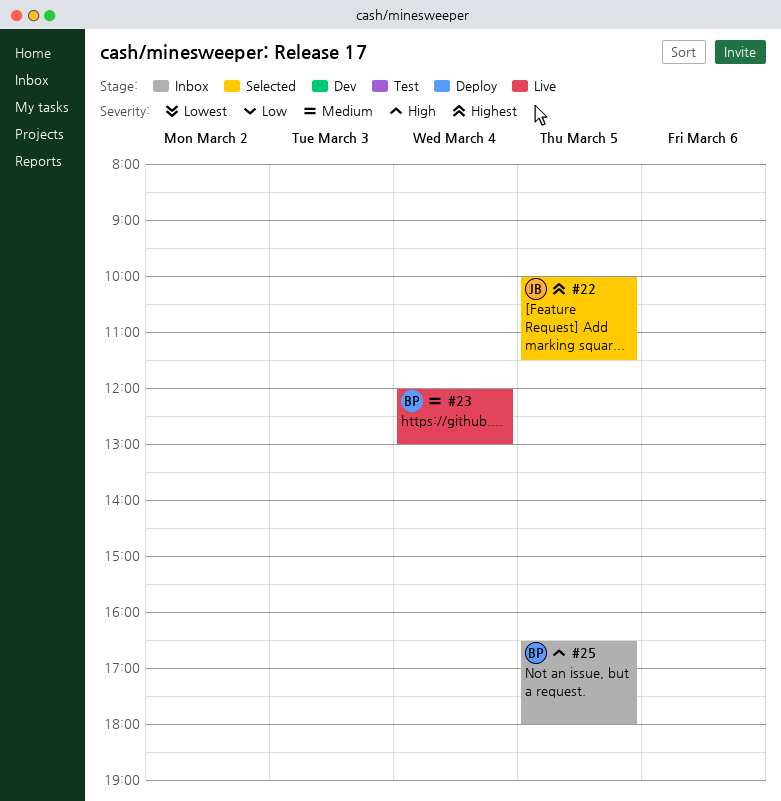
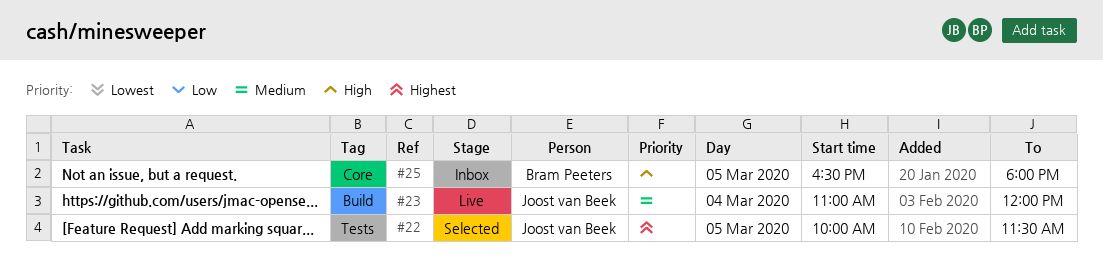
#23, owner: Bram Peeters -> Joost van Beek
#23, begins: 12:00 -> 11:00
#23, ends: 13:00 -> 12:00

